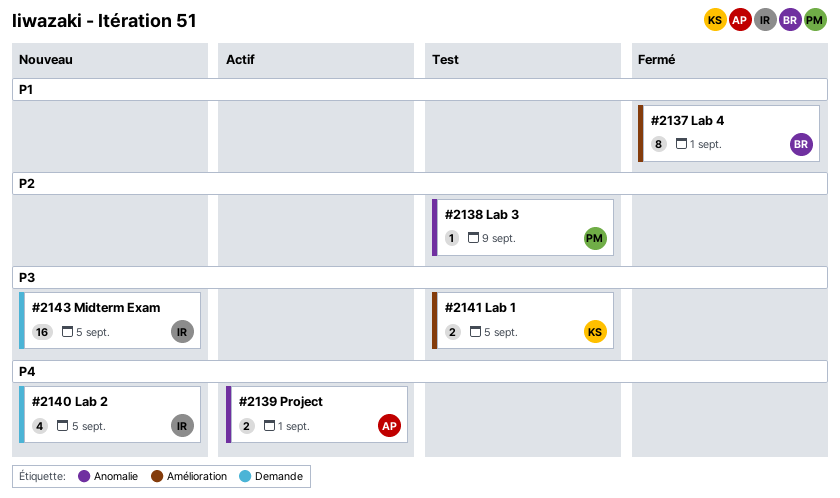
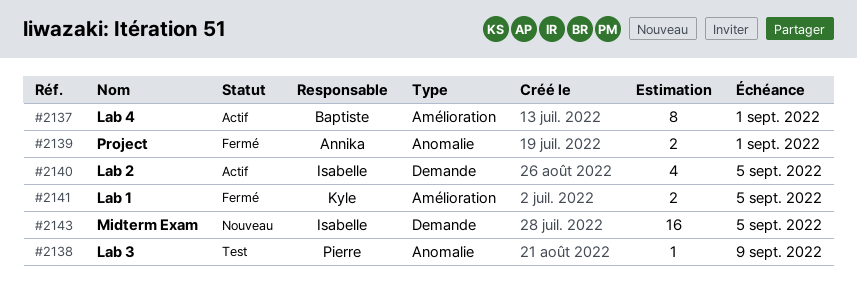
#2137, status: Fermé -> Actif
#2139, status: Actif -> Fermé
#2140, status: Nouveau -> Actif
#2141, status: Test -> Fermé

